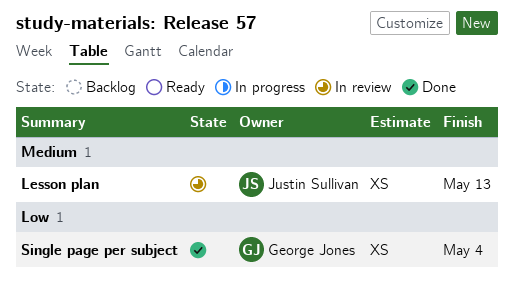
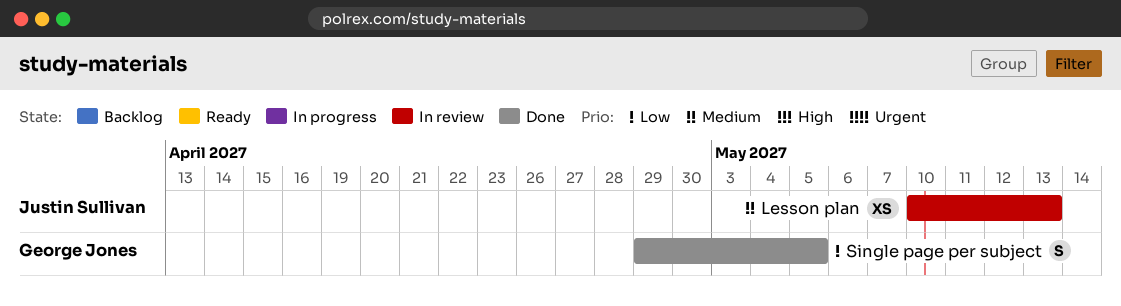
Single page per subject, estimate: XS -> S
Single page per subject, due: May 4 -> May 5

